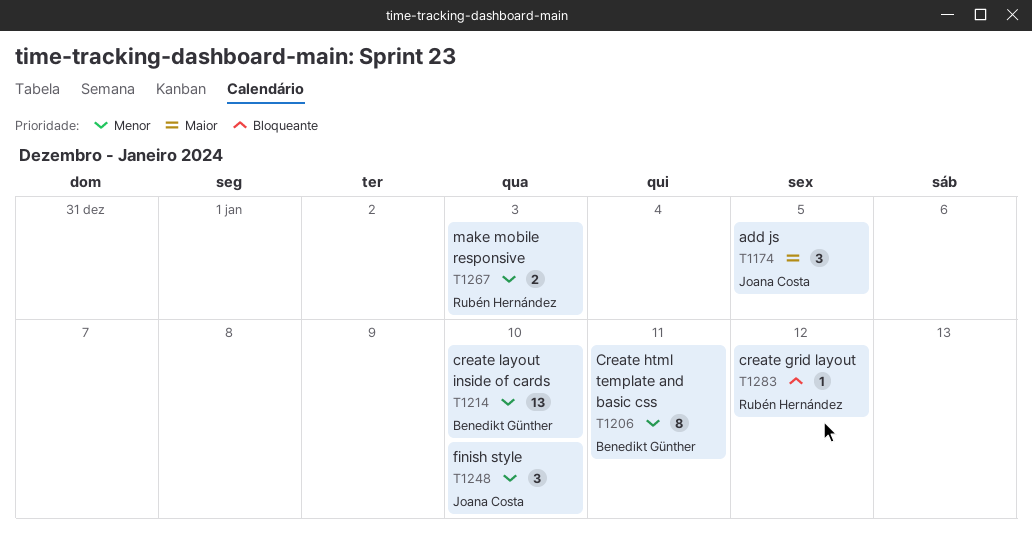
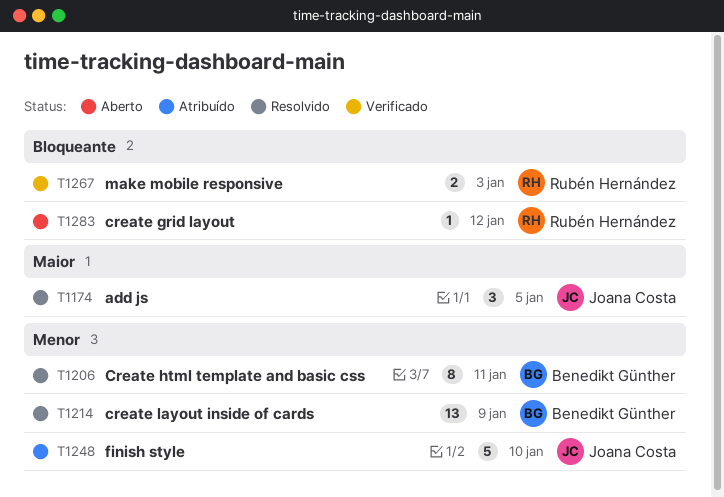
T1214, due: Jan 10 -> Jan 9
T1248, estimate: 3 -> 5
T1267, priority: Menor -> Bloqueante

